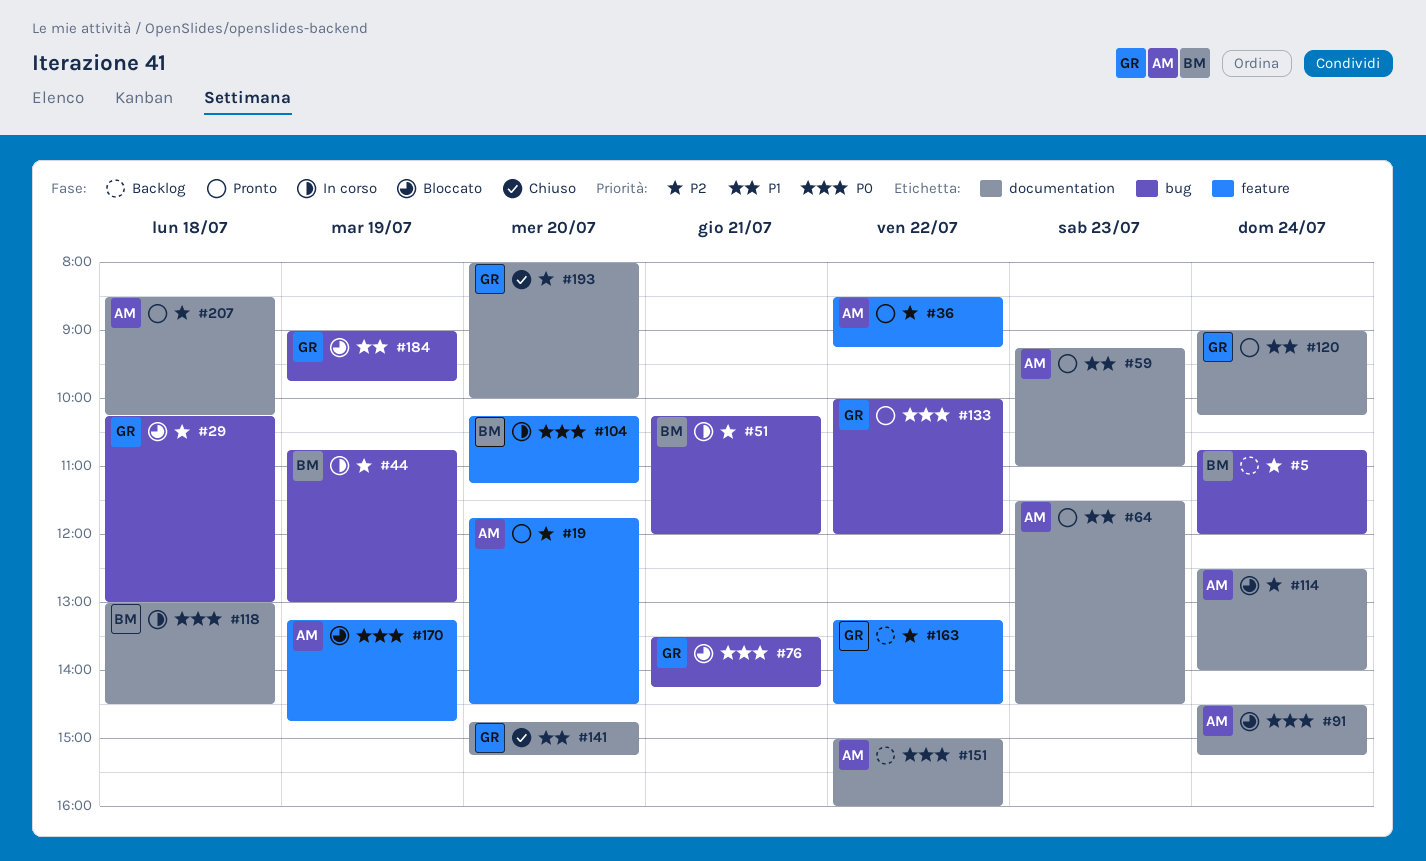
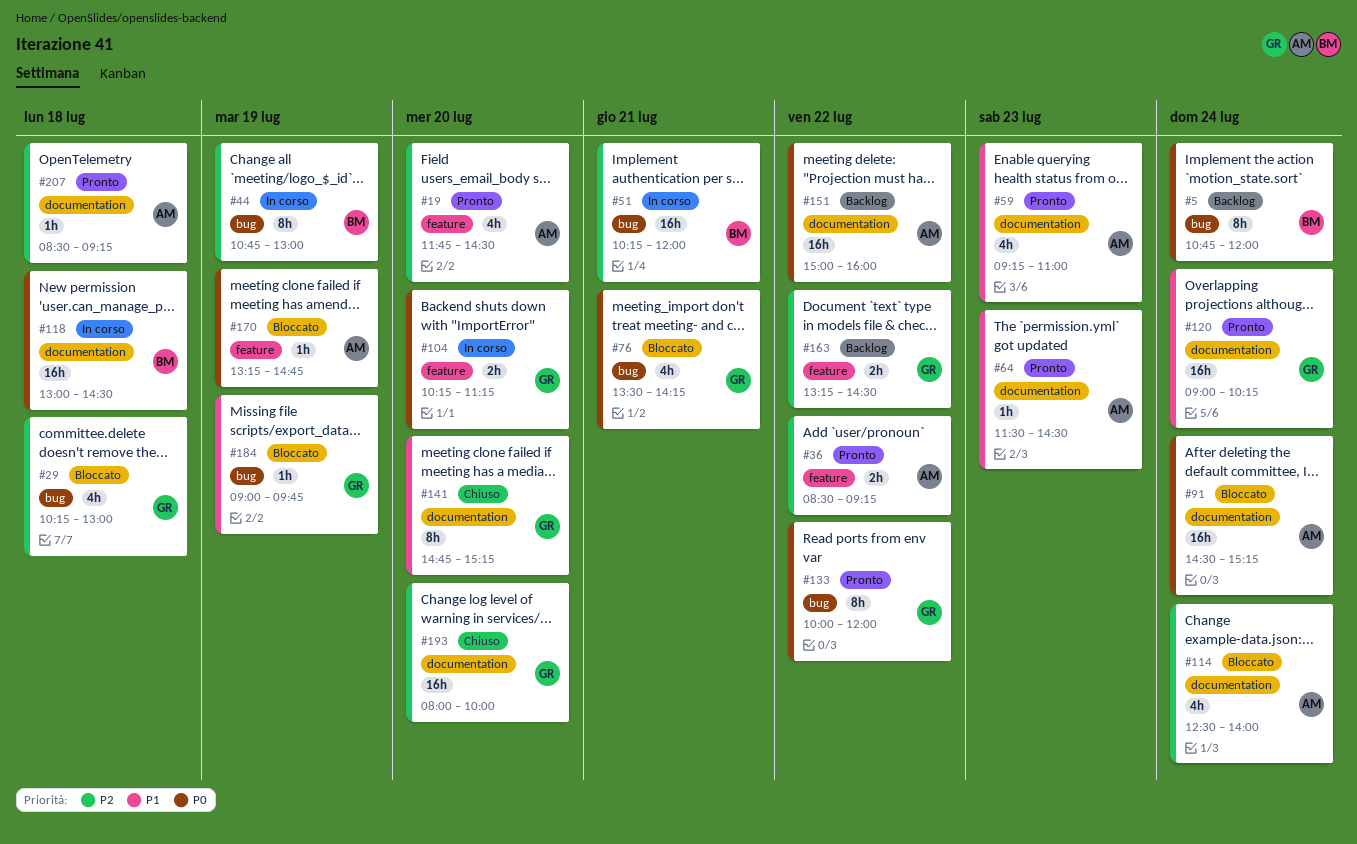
#5, priority: P2 -> P0
#104, owner: BM -> GR
#207, ends: 10:15 -> 09:15

